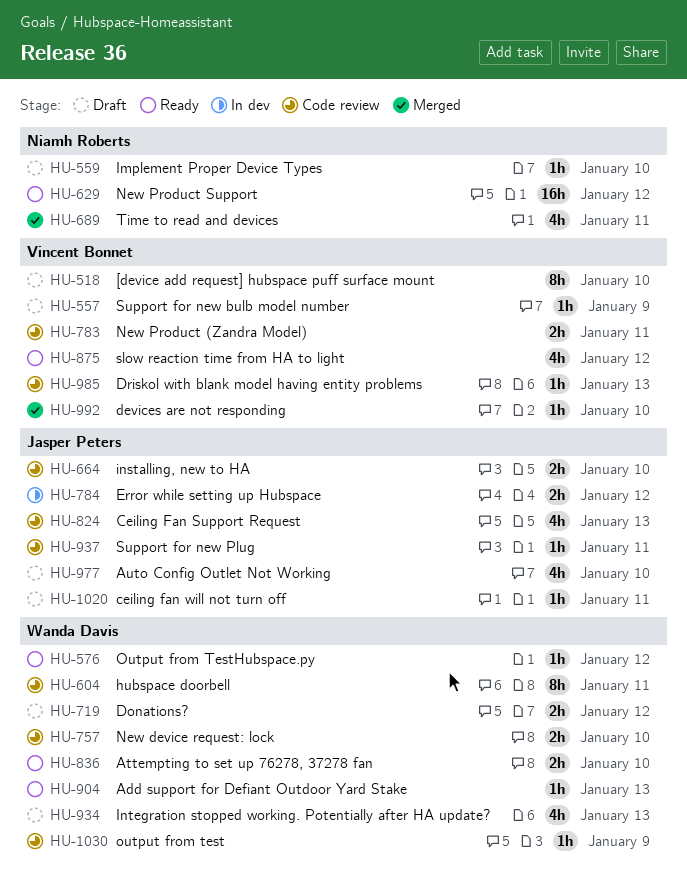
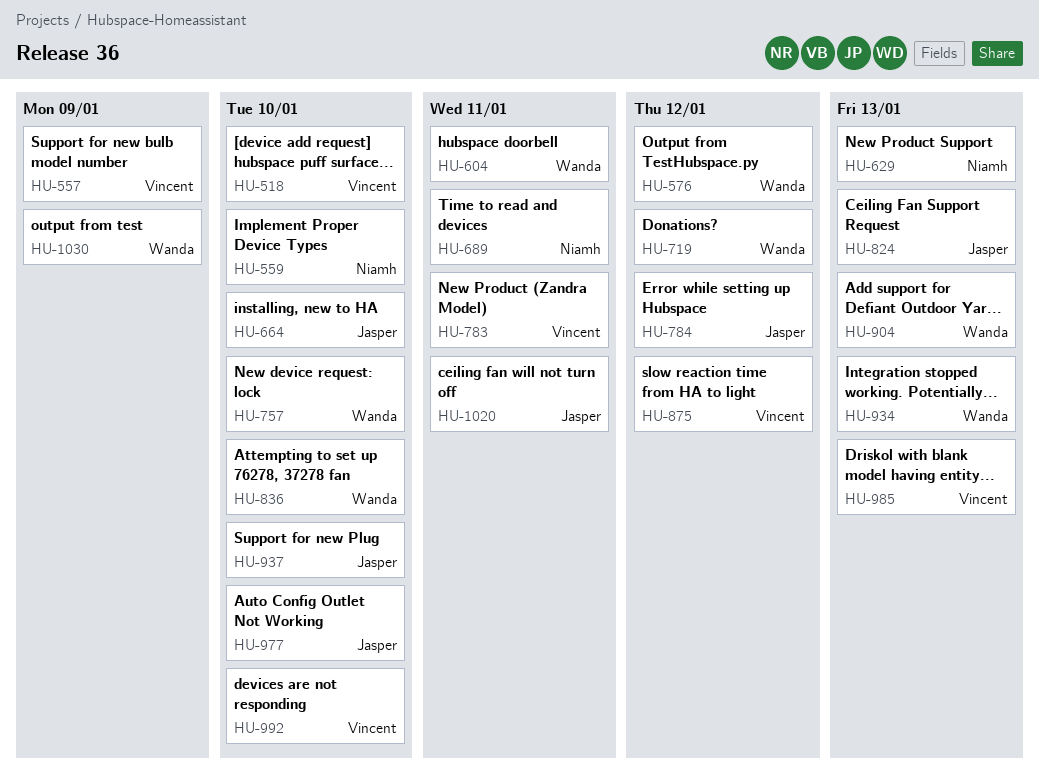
HU-629, due: Jan 12 -> Jan 13
HU-937, due: Jan 11 -> Jan 10

